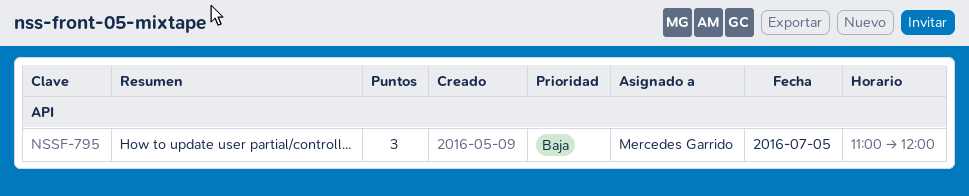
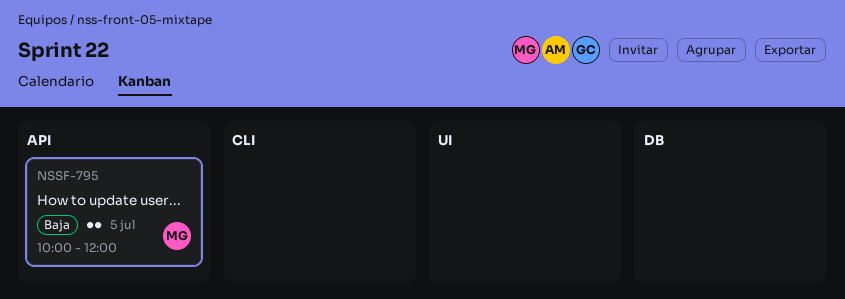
NSSF-795, estimate: 3 -> 2
NSSF-795, begins: 11:00 -> 10:00

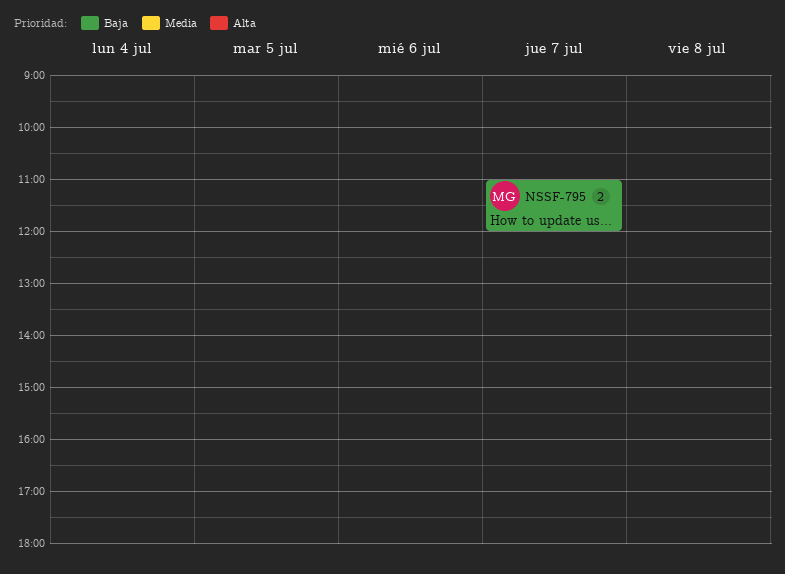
NSSF-795, day: Jul 5 -> Jul 7
NSSF-795, begins: 10:00 -> 11:00

